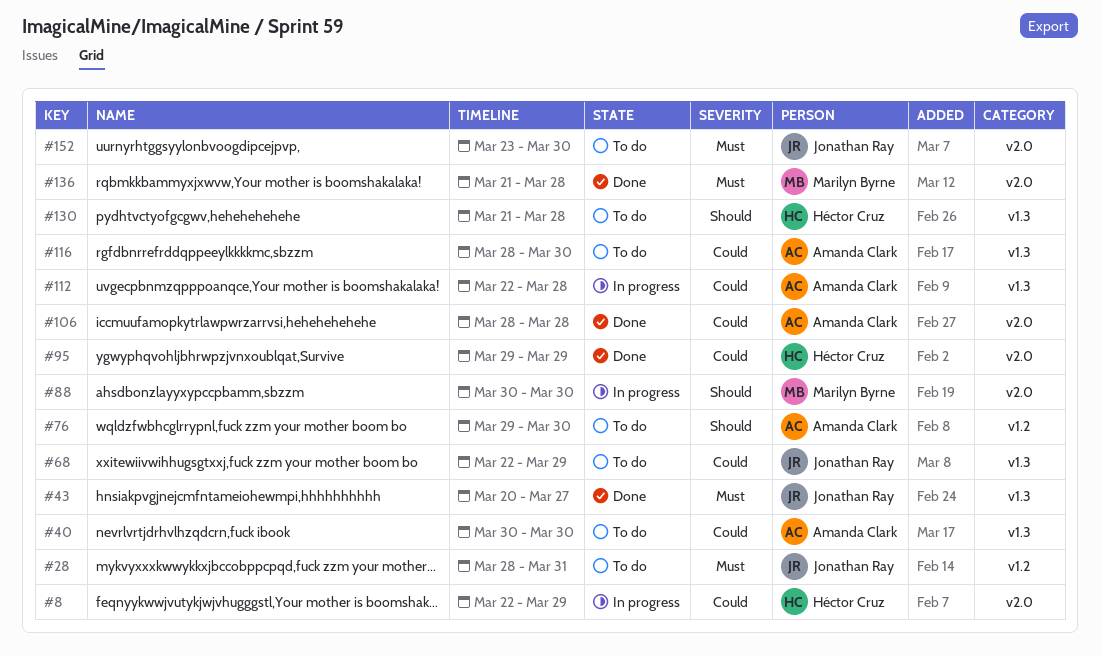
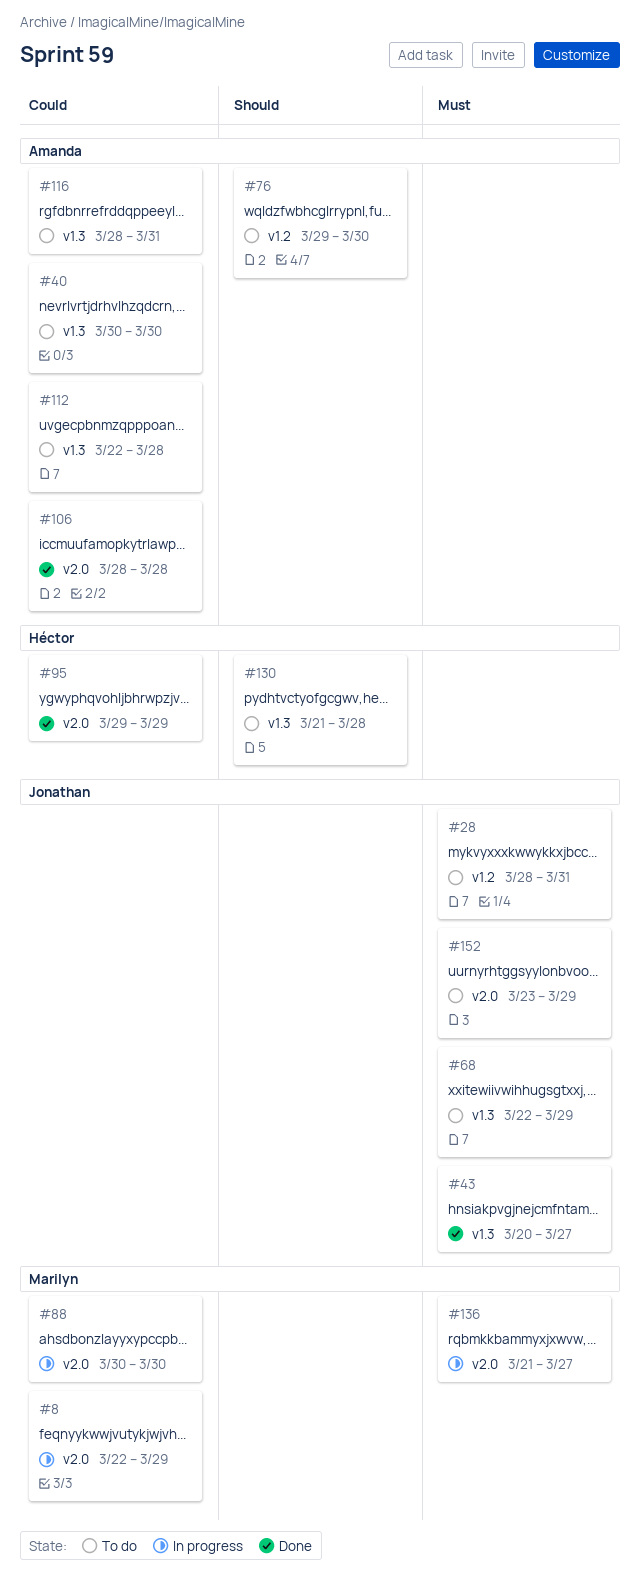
#8, owner: Héctor Cruz -> Marilyn Byrne
#68, priority: Could -> Must
#88, priority: Should -> Could
#112, status: In progress -> To do
#116, due: Mar 30 -> Mar 31
#136, status: Done -> In progress
#136, due: Mar 28 -> Mar 27
#152, due: Mar 30 -> Mar 29

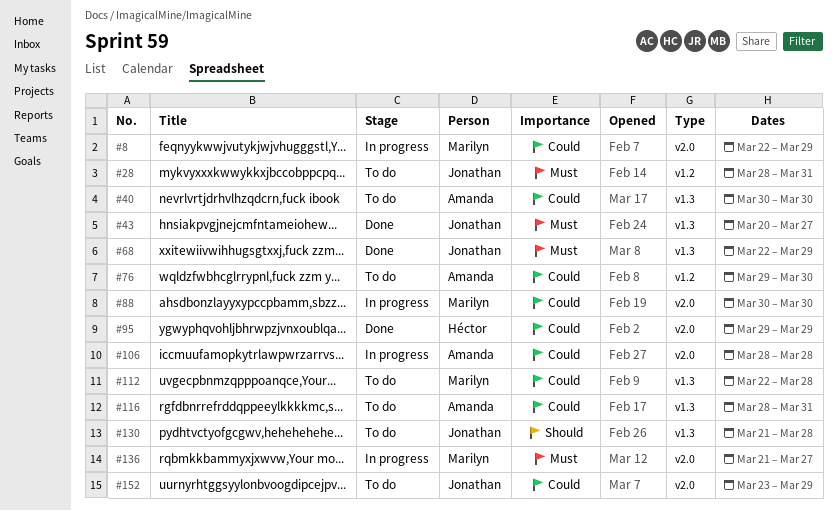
#68, status: To do -> Done
#76, priority: Should -> Could
#106, status: Done -> In progress
#112, owner: Amanda -> Marilyn
#130, owner: Héctor -> Jonathan
#152, priority: Must -> Could

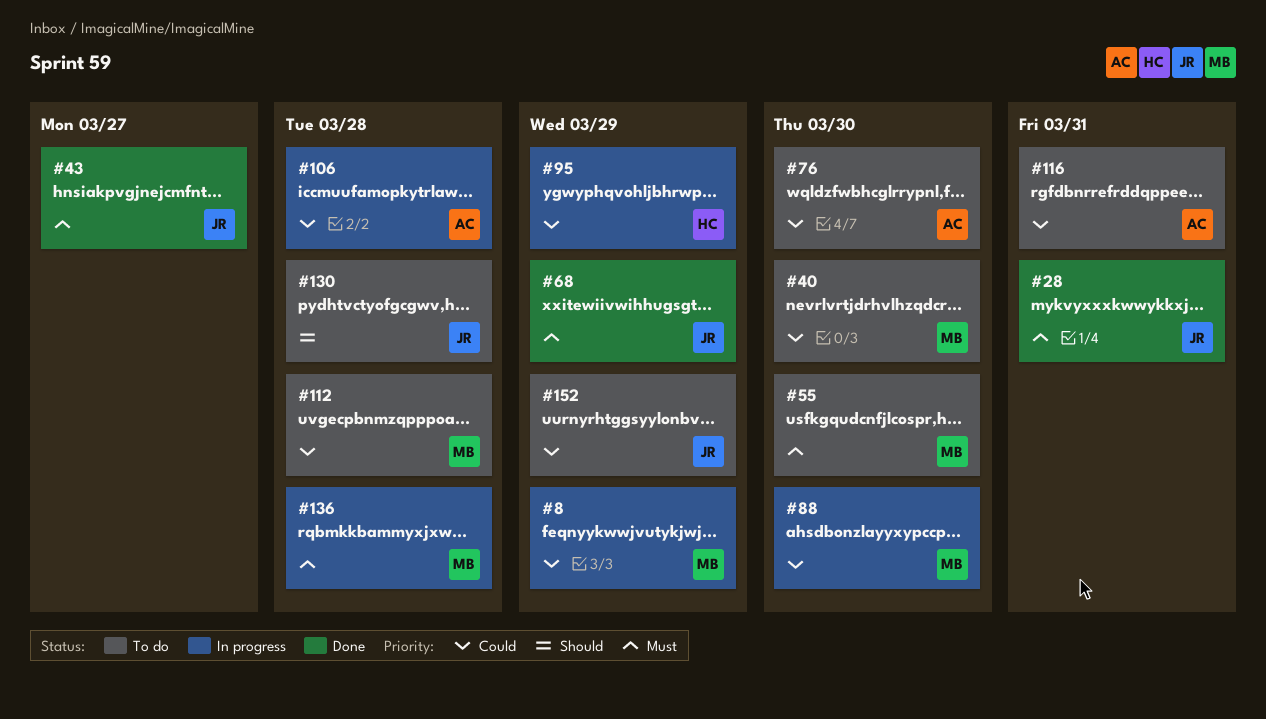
#28, status: To do -> Done
#40, owner: Amanda -> Marilyn
#55: none -> present
#95, status: Done -> In progress
#136, due: Mar 27 -> Mar 28

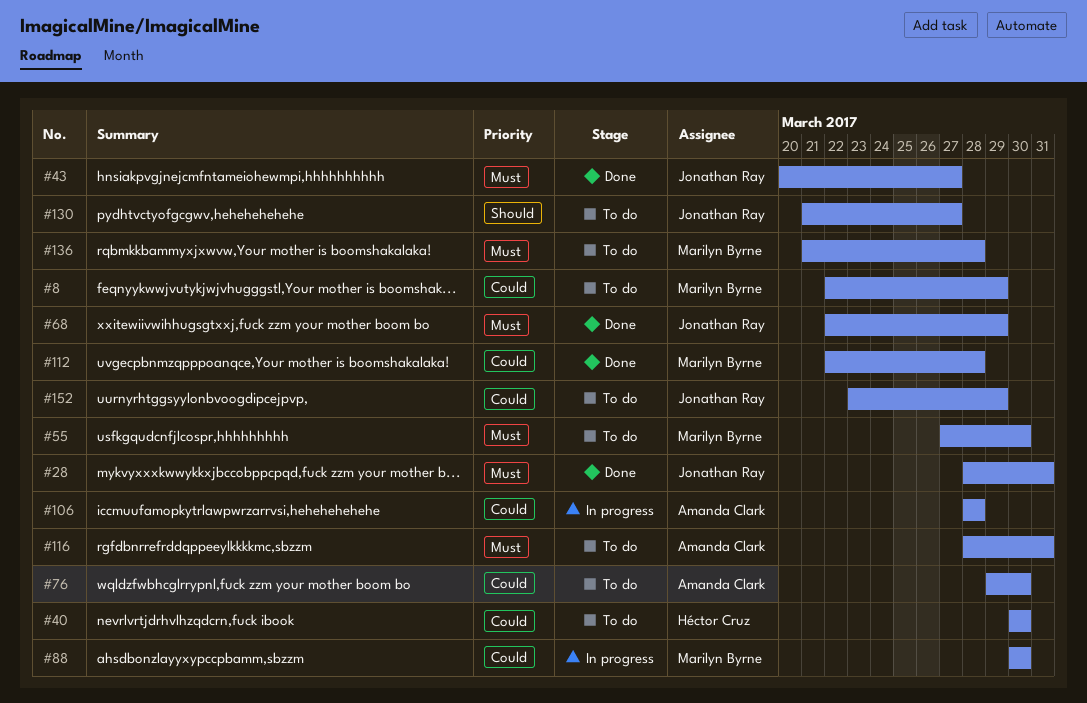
#8, status: In progress -> To do
#40, owner: Marilyn Byrne -> Héctor Cruz
#95: present -> none
#112, status: To do -> Done
#116, priority: Could -> Must
#130, due: Mar 28 -> Mar 27
#136, status: In progress -> To do

